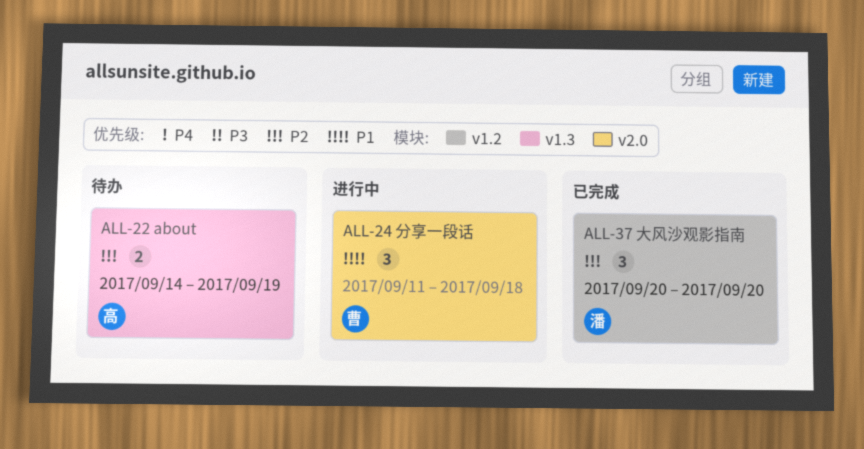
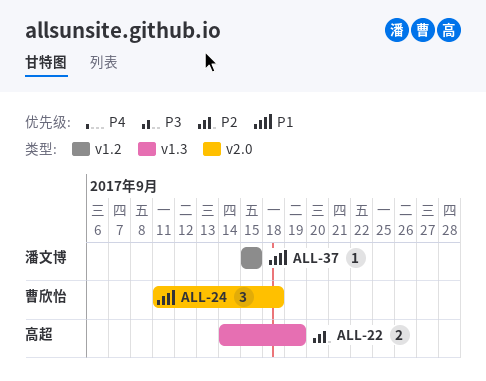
ALL-37, priority: P2 -> P1
ALL-37, estimate: 3 -> 1
ALL-37, start: Sep 20 -> Sep 15
ALL-37, due: Sep 20 -> Sep 15

